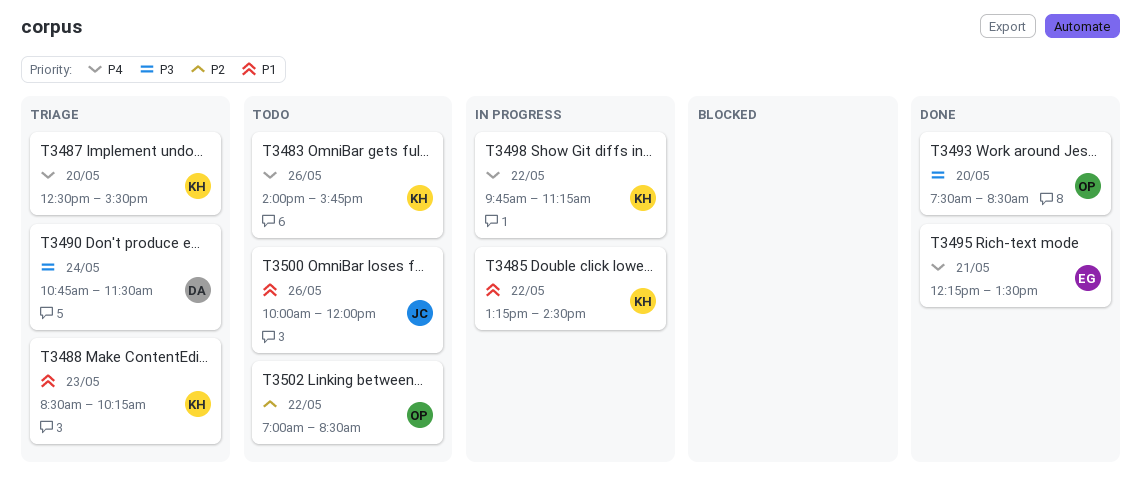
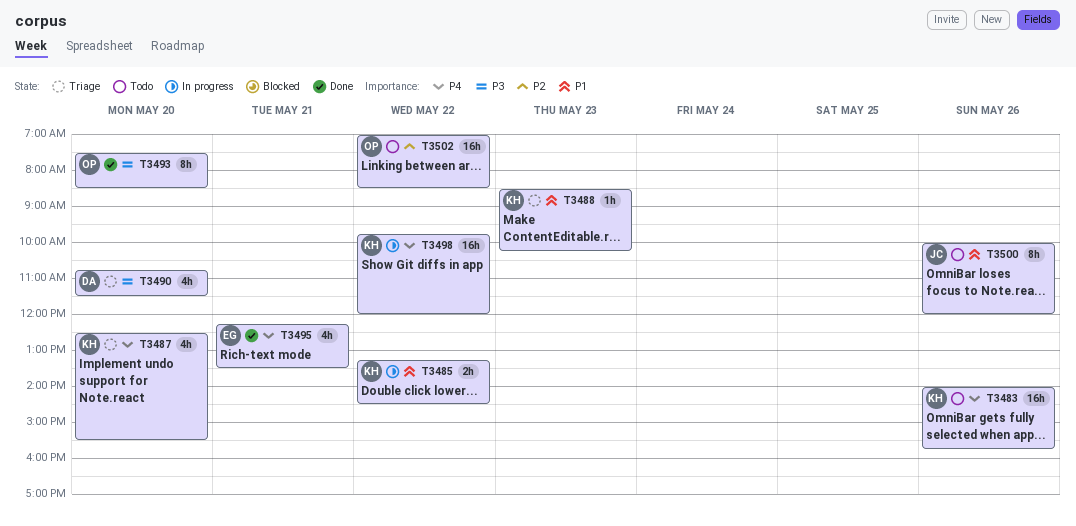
T3490, day: May 24 -> May 20
T3498, ends: 11:15 -> 12:00

